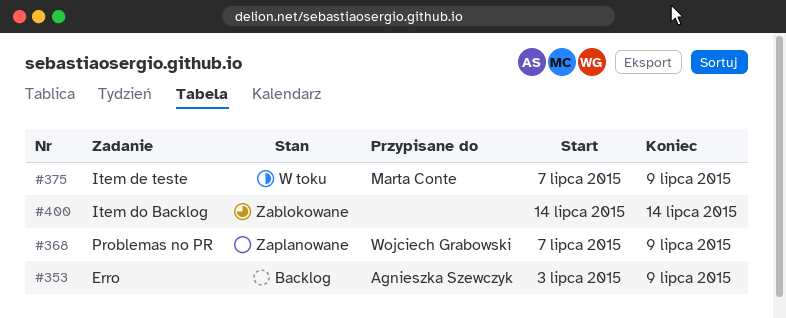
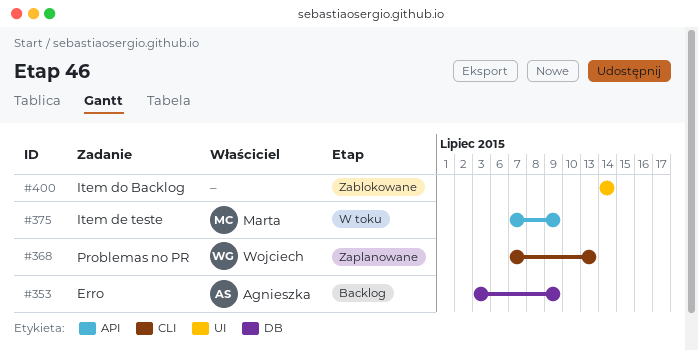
#368, due: Jul 9 -> Jul 13

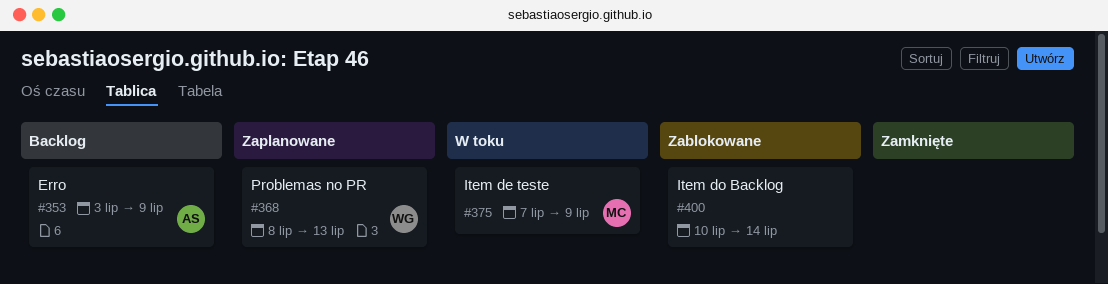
#368, start: Jul 7 -> Jul 8
#400, start: Jul 14 -> Jul 10

